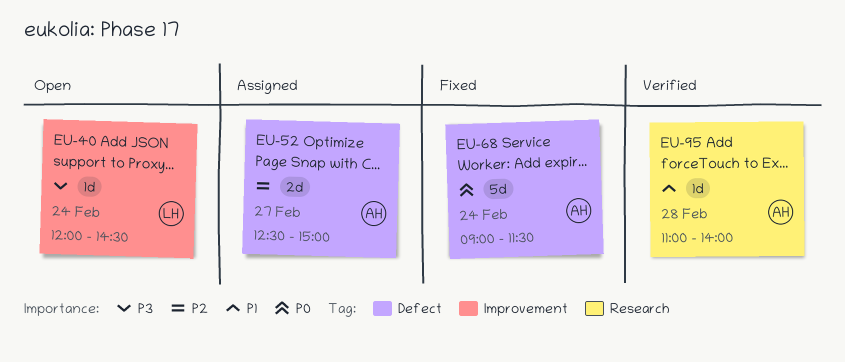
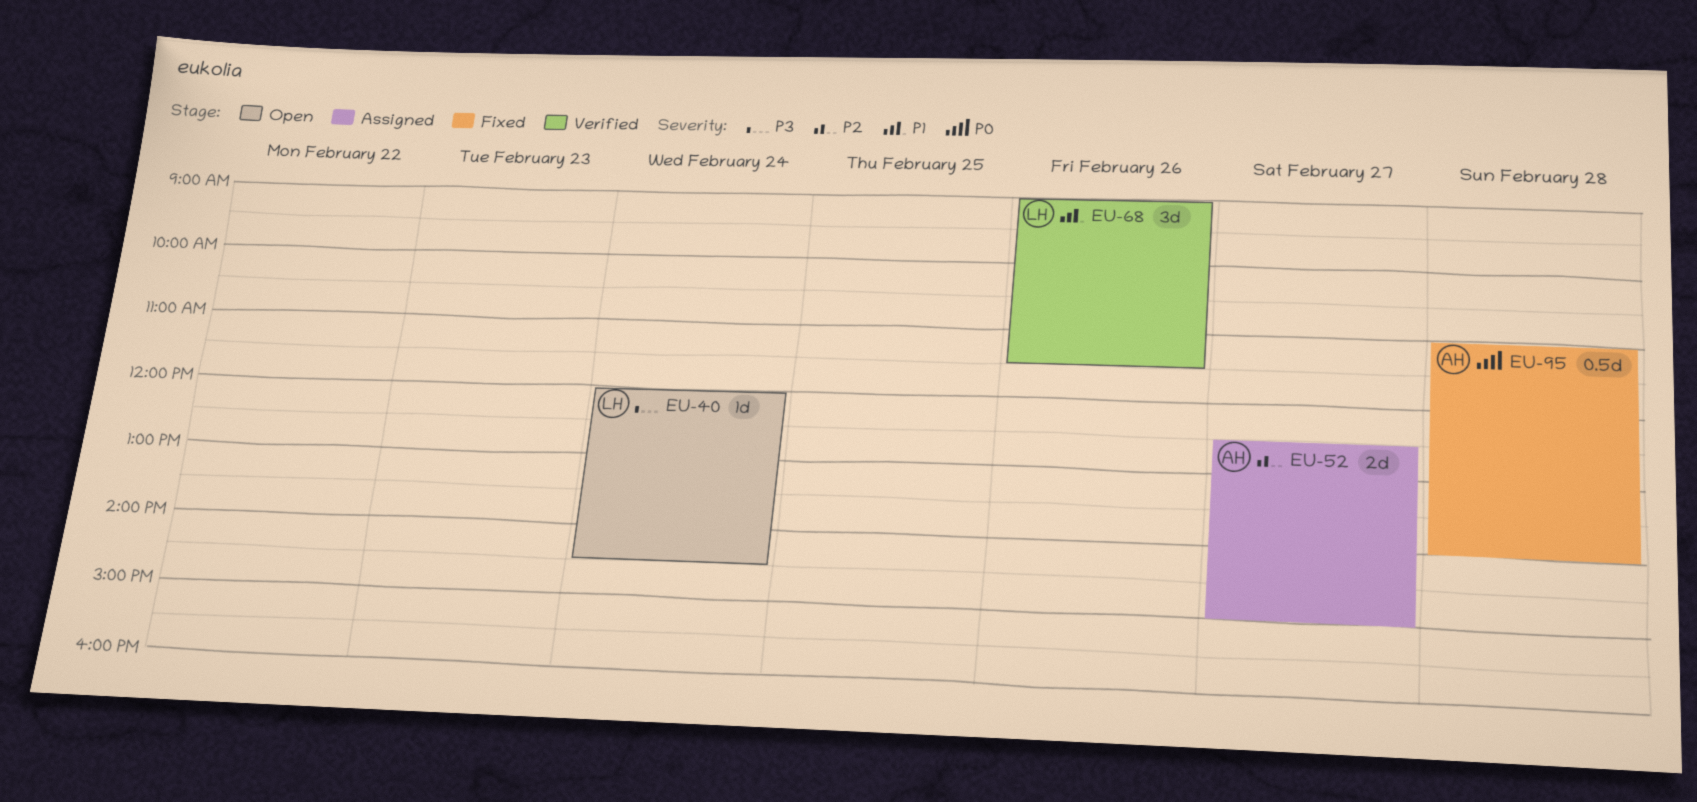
EU-68, status: Fixed -> Verified
EU-68, owner: AH -> LH
EU-68, priority: P0 -> P1
EU-68, estimate: 5d -> 3d
EU-68, day: Feb 24 -> Feb 26
EU-95, status: Verified -> Fixed
EU-95, priority: P1 -> P0
EU-95, estimate: 1d -> 0.5d

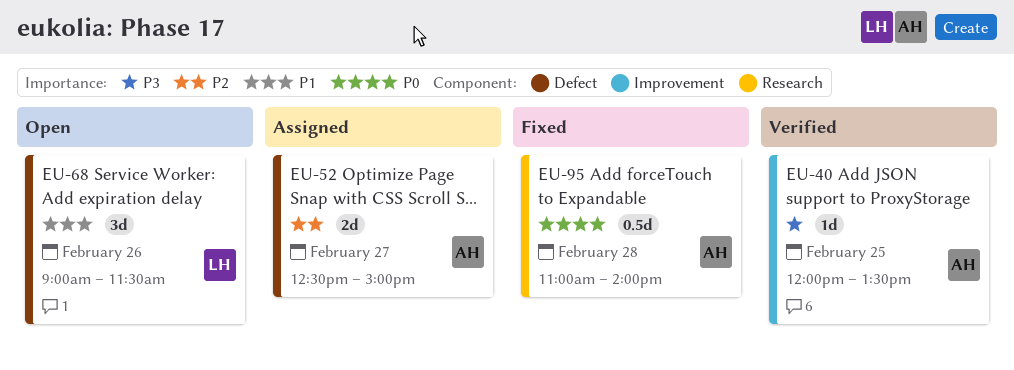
EU-40, status: Open -> Verified
EU-40, owner: LH -> AH
EU-40, day: Feb 24 -> Feb 25
EU-40, ends: 14:30 -> 13:30
EU-68, status: Verified -> Open

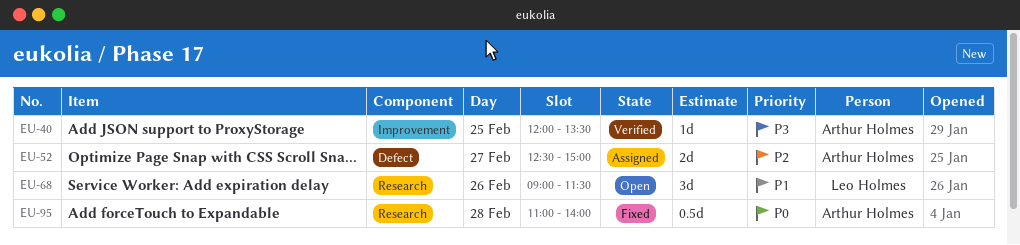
EU-68, label: Defect -> Research

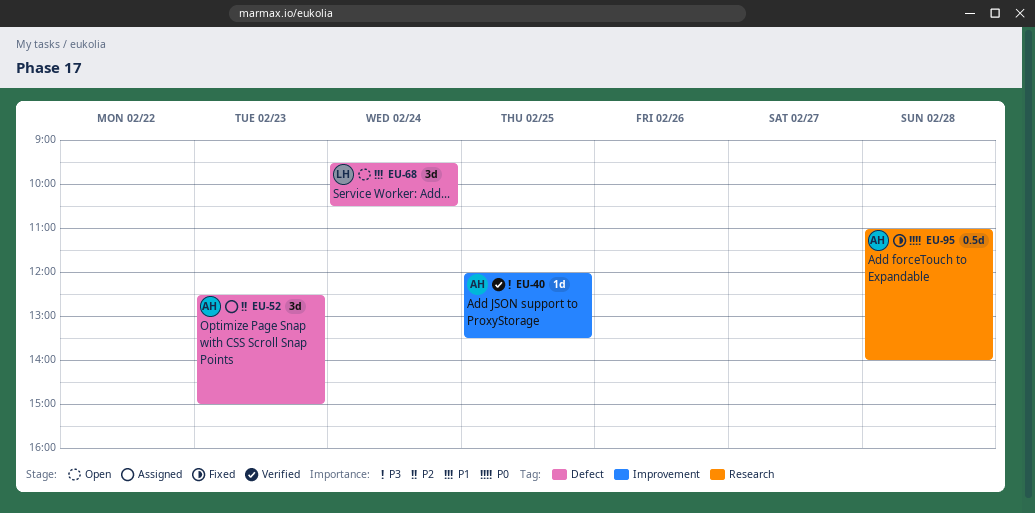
EU-52, estimate: 2d -> 3d
EU-52, day: Feb 27 -> Feb 23
EU-68, label: Research -> Defect
EU-68, day: Feb 26 -> Feb 24
EU-68, begins: 09:00 -> 09:30
EU-68, ends: 11:30 -> 10:30

